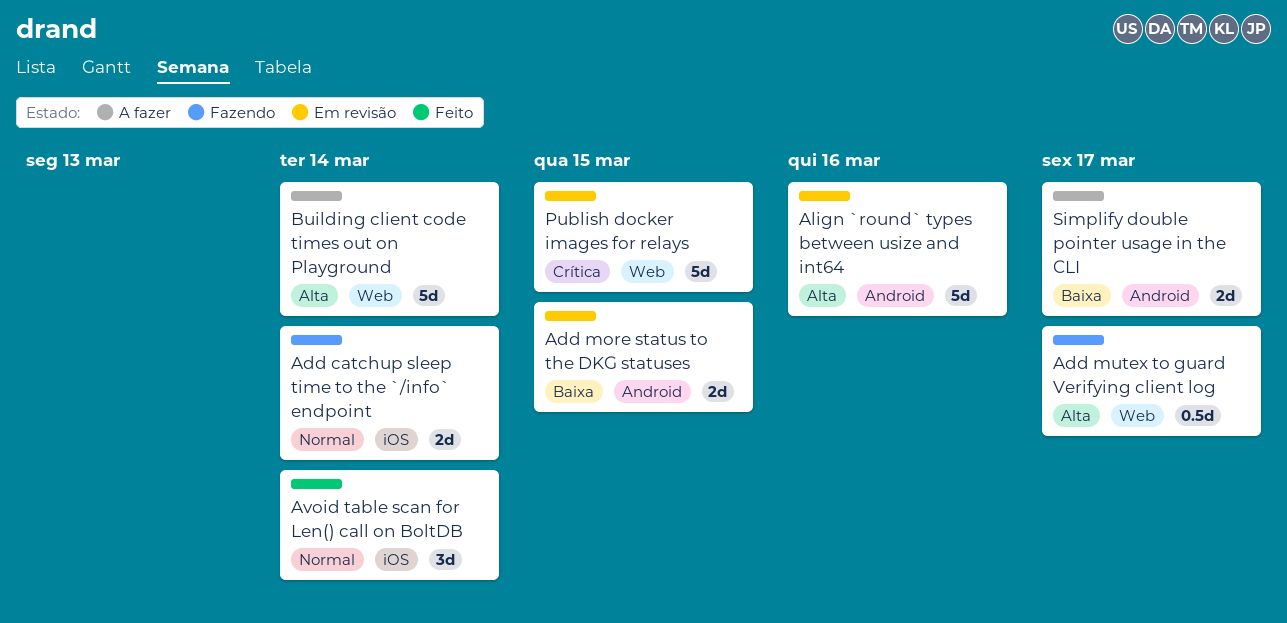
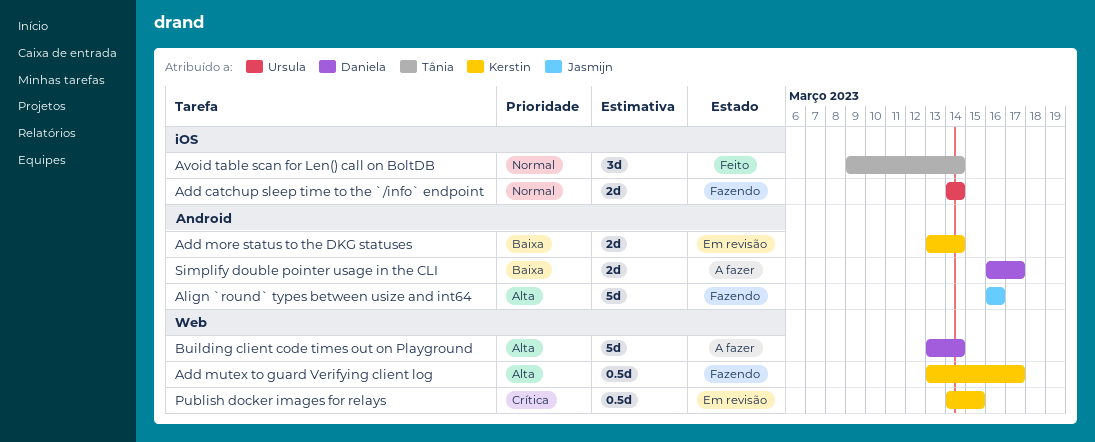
Add more status to the DKG statuses, due: Mar 15 -> Mar 14
Align `round` types between usize and int64, status: Em revisão -> Fazendo
Publish docker images for relays, estimate: 5d -> 0.5d

